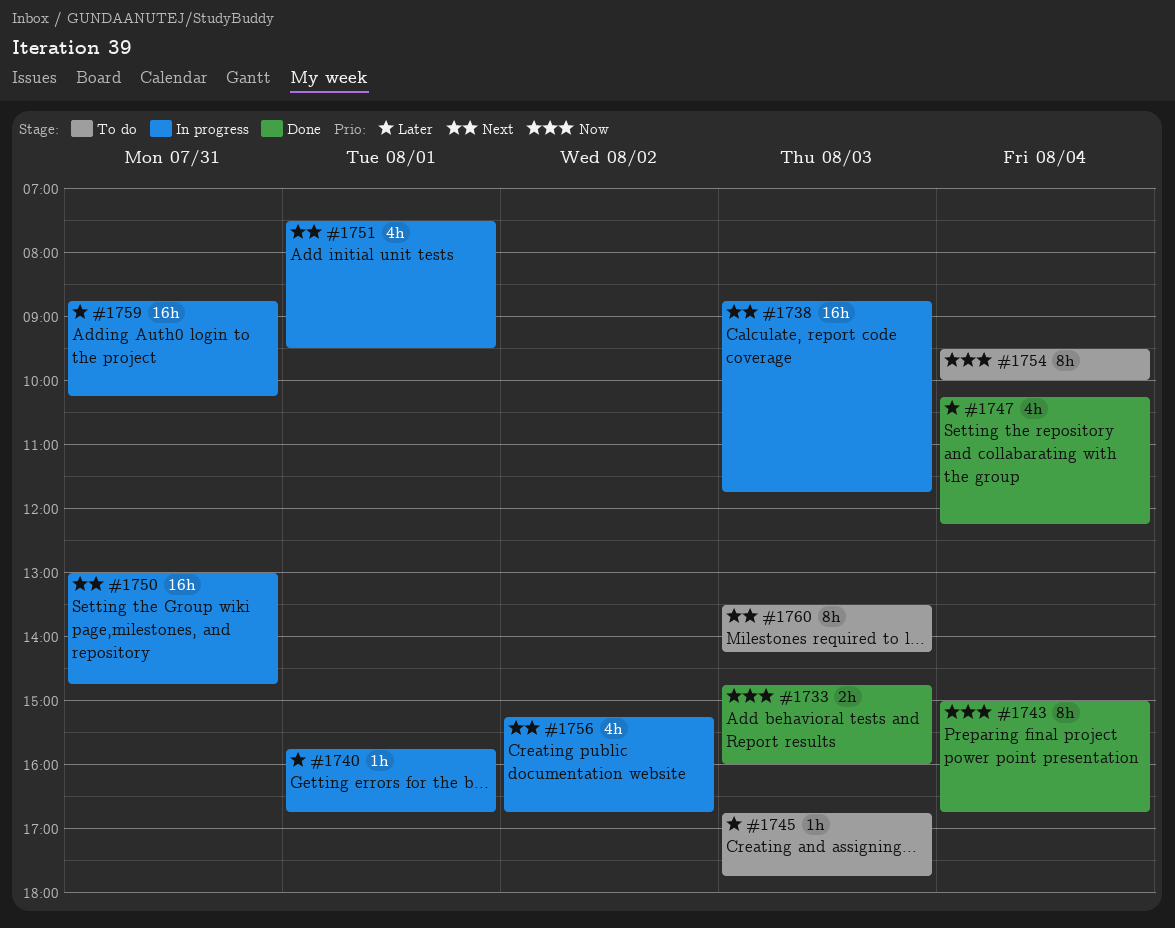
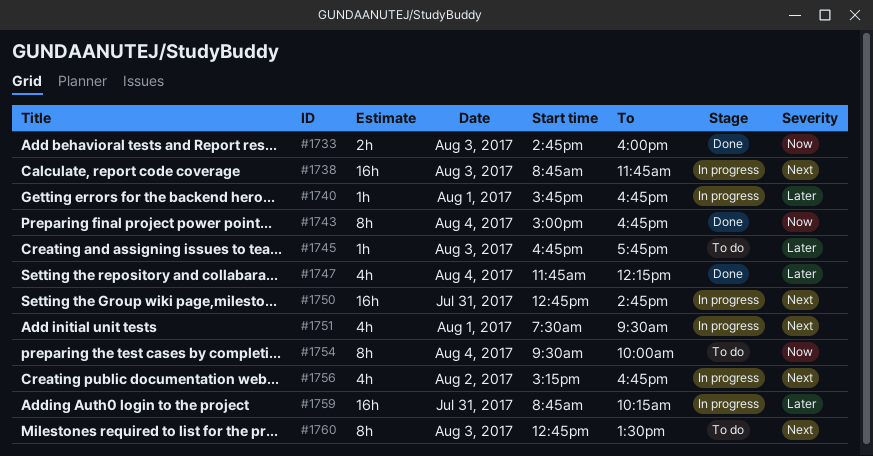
#1747, begins: 10:15 -> 11:45
#1750, begins: 13:00 -> 12:45
#1760, begins: 13:30 -> 12:45
#1760, ends: 14:15 -> 13:30

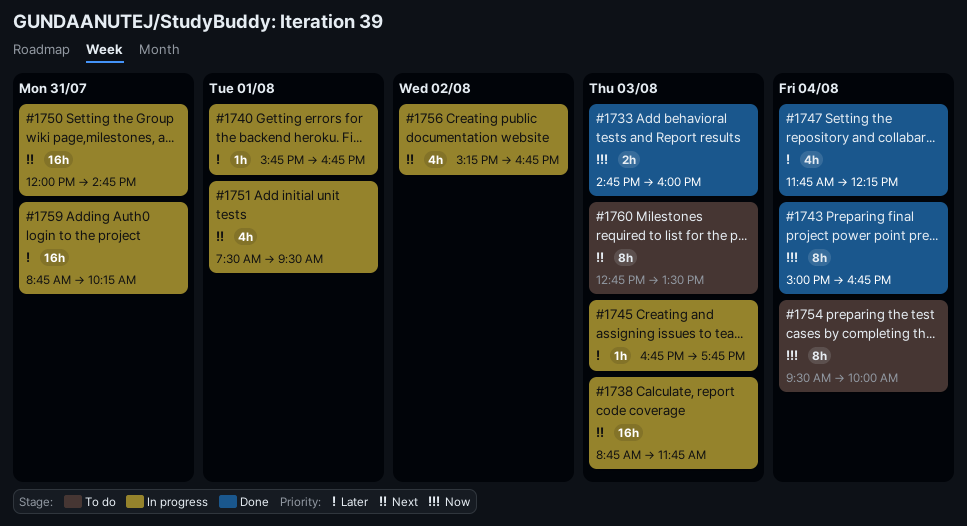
#1745, status: To do -> In progress
#1750, begins: 12:45 -> 12:00

